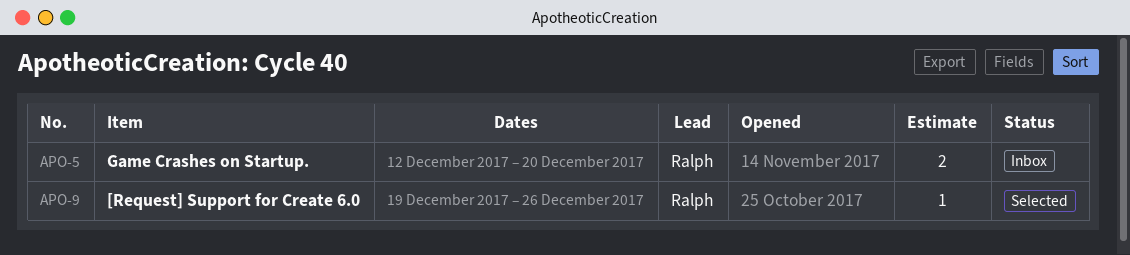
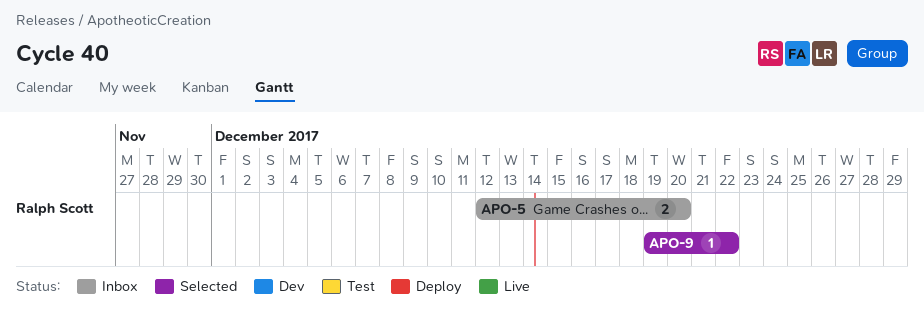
APO-9, due: Dec 26 -> Dec 22

